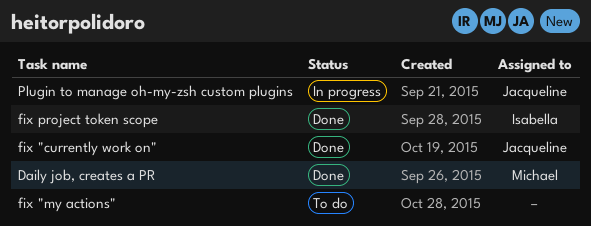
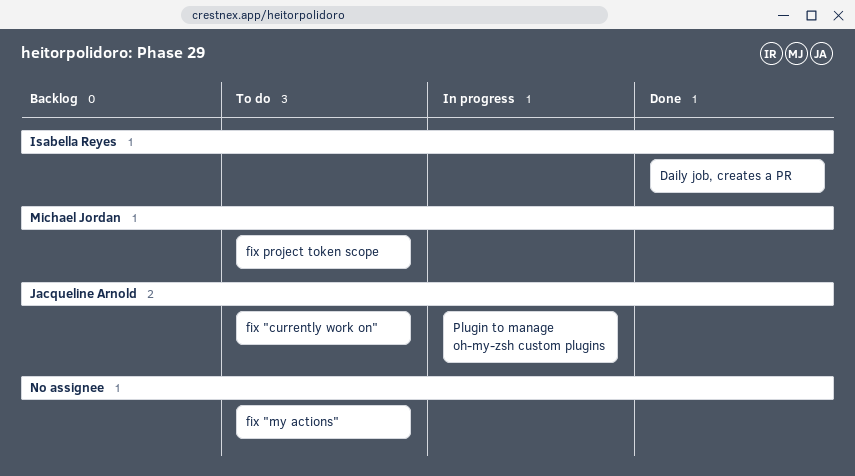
Daily job, creates a PR, owner: Michael Jordan -> Isabella Reyes
fix "currently work on", status: Done -> To do
fix project token scope, status: Done -> To do
fix project token scope, owner: Isabella Reyes -> Michael Jordan

